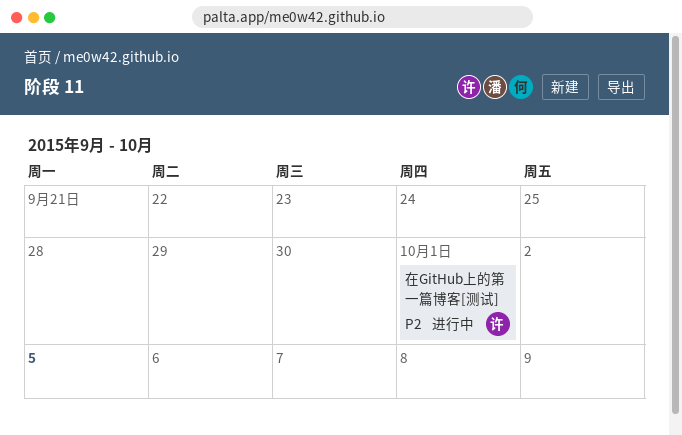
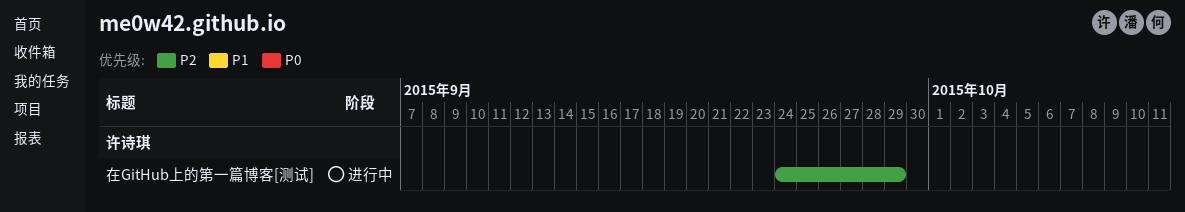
在GitHub上的第一篇博客[测试], due: Oct 1 -> Sep 29

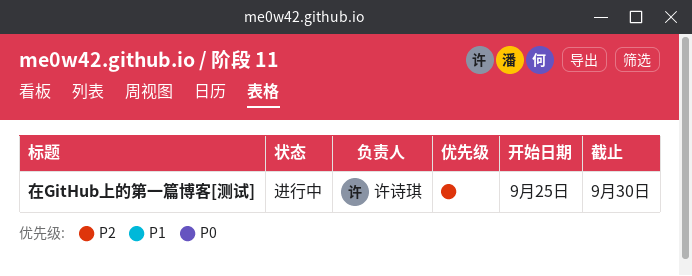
在GitHub上的第一篇博客[测试], start: Sep 24 -> Sep 25
在GitHub上的第一篇博客[测试], due: Sep 29 -> Sep 30

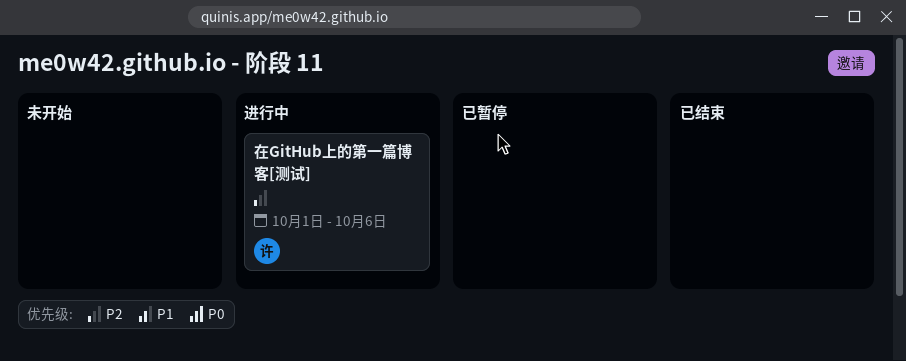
在GitHub上的第一篇博客[测试], start: Sep 25 -> Oct 1
在GitHub上的第一篇博客[测试], due: Sep 30 -> Oct 6

